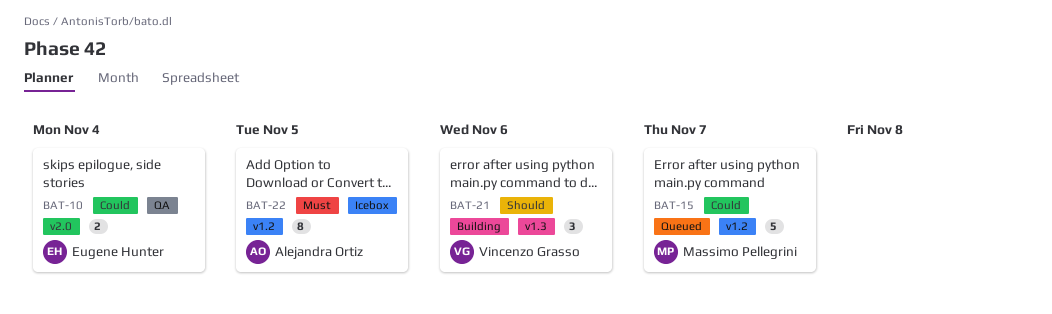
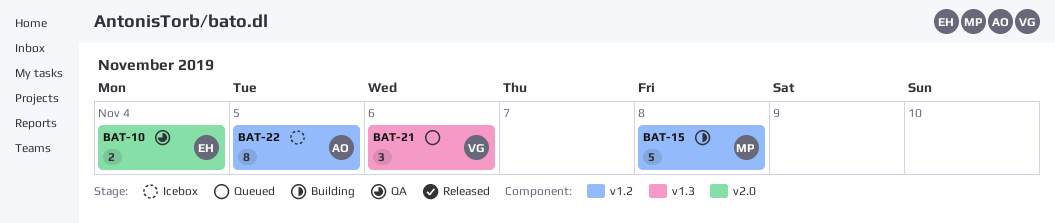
BAT-15, status: Queued -> Building
BAT-15, due: Nov 7 -> Nov 8
BAT-21, status: Building -> Queued

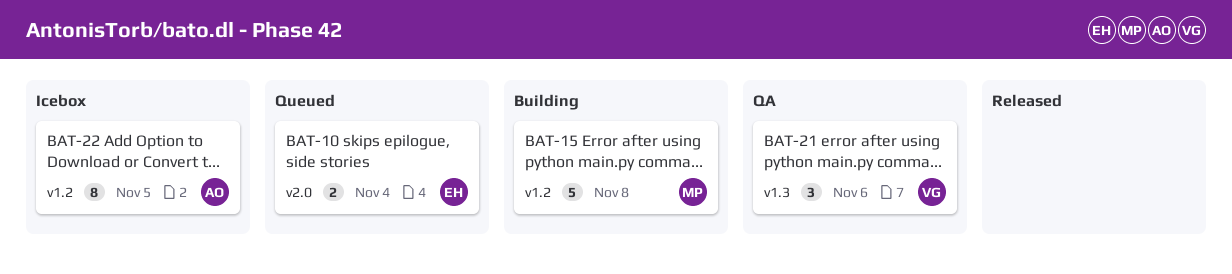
BAT-10, status: QA -> Queued
BAT-21, status: Queued -> QA

